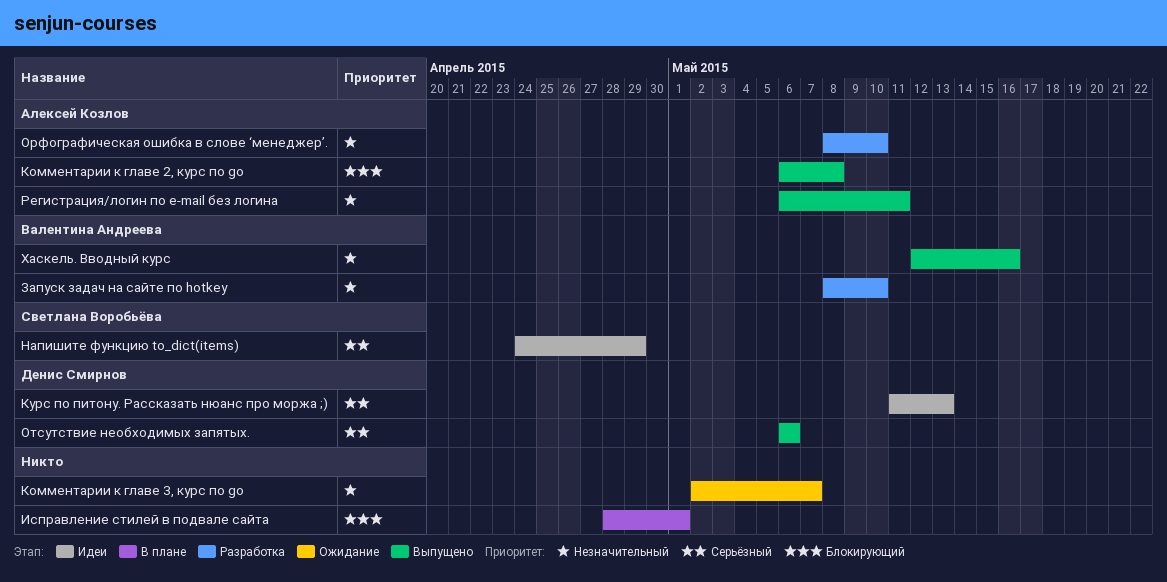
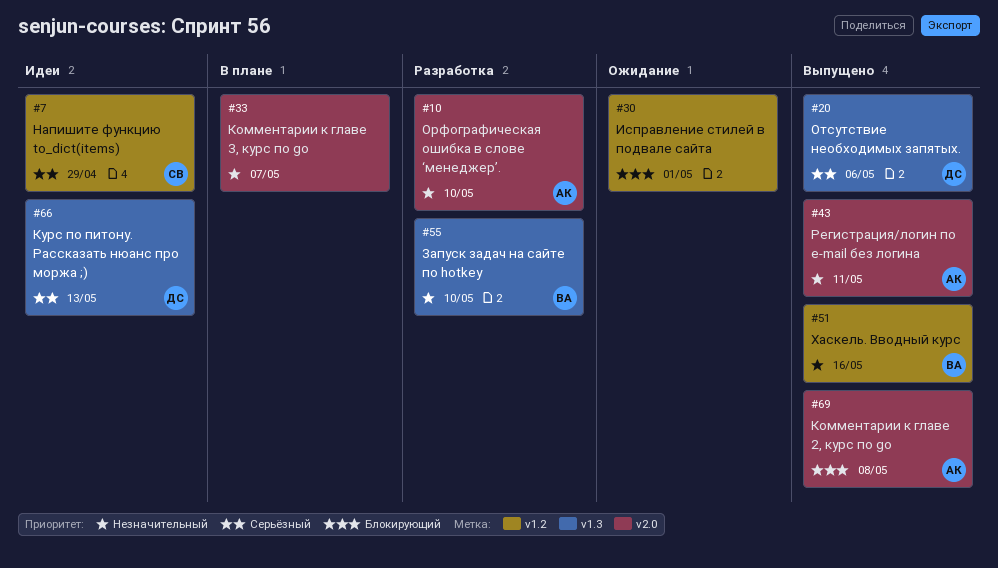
Исправление стилей в подвале сайта, status: В плане -> Ожидание
Комментарии к главе 3, курс по go, status: Ожидание -> В плане

